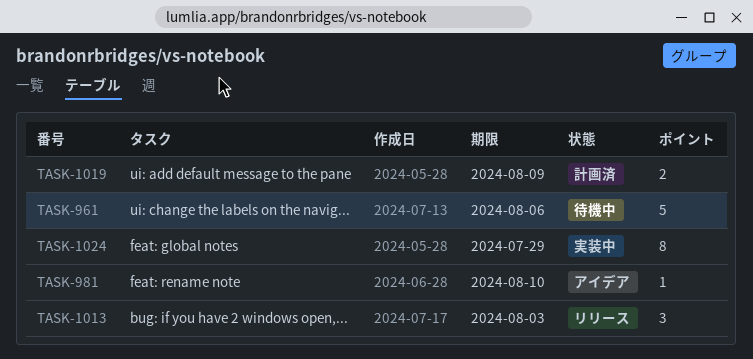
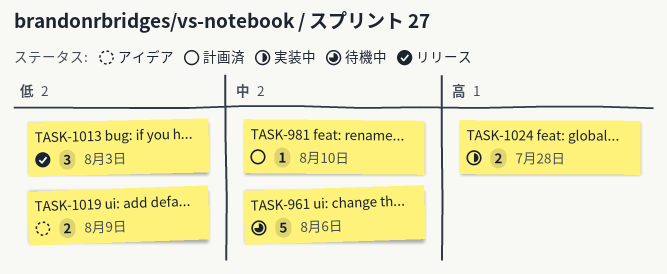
TASK-981, status: アイデア -> 計画済
TASK-1019, status: 計画済 -> アイデア
TASK-1024, estimate: 8 -> 2
TASK-1024, due: Jul 29 -> Jul 28

